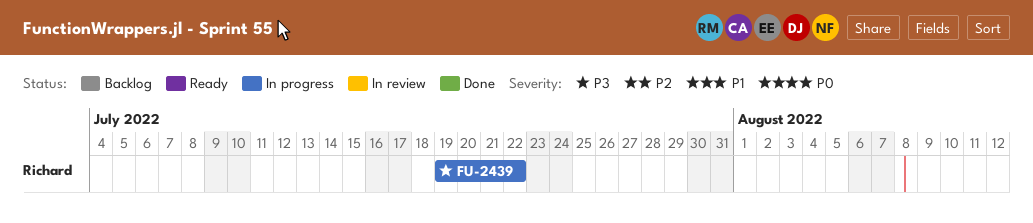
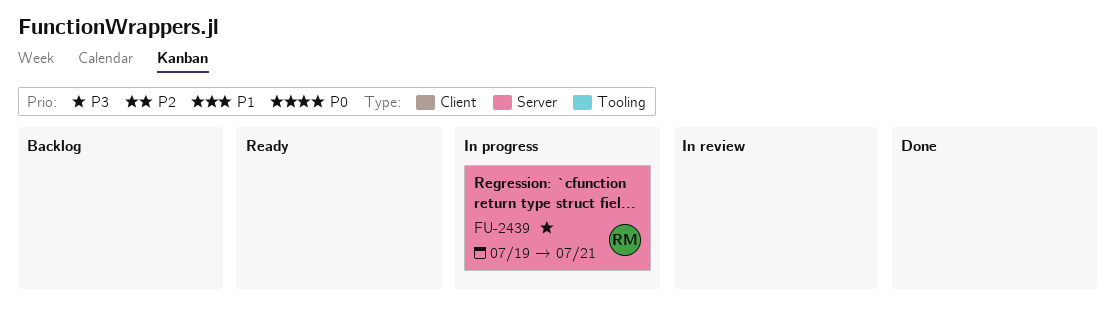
FU-2439, due: Jul 22 -> Jul 21

